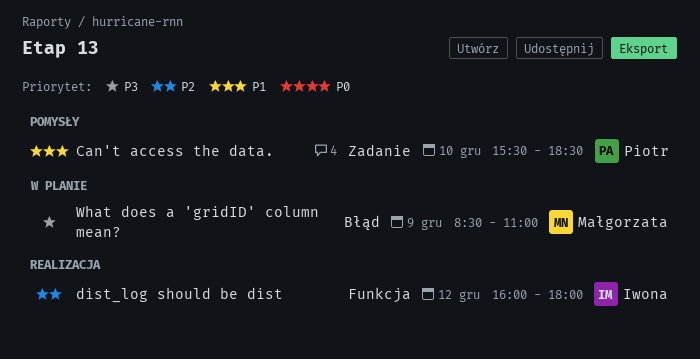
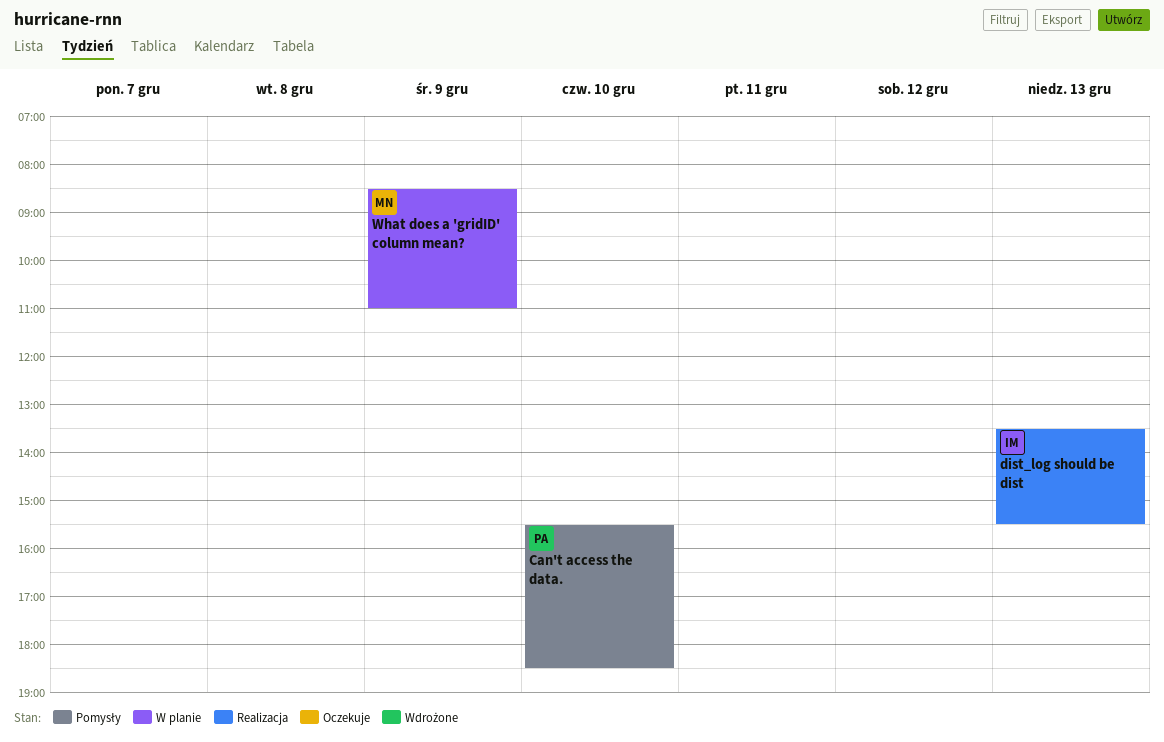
dist_log should be dist, day: Dec 12 -> Dec 13
dist_log should be dist, begins: 16:00 -> 13:30
dist_log should be dist, ends: 18:00 -> 15:30

